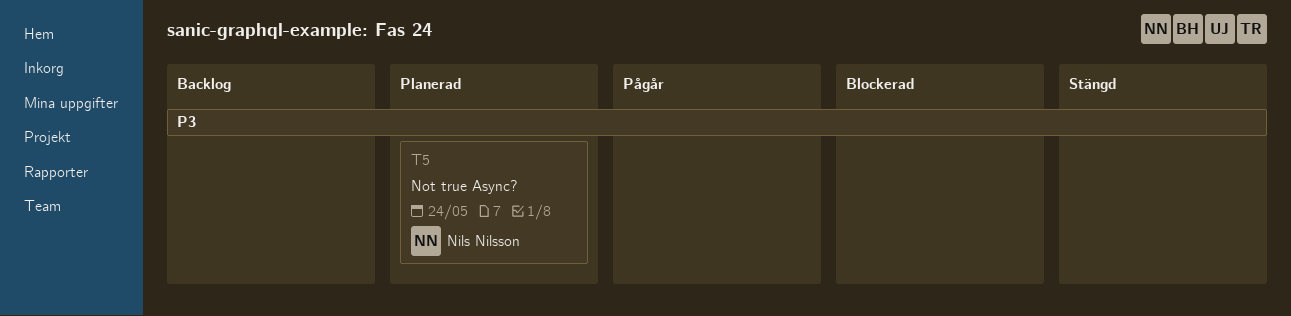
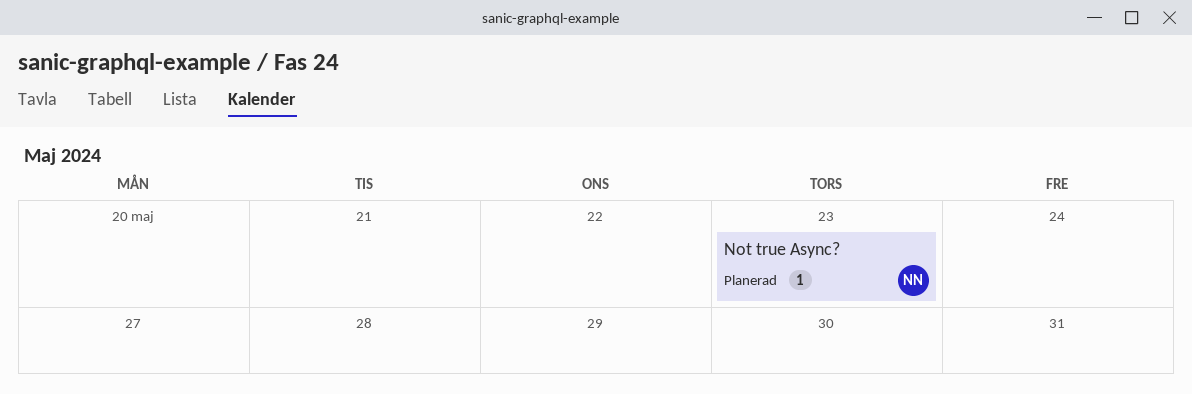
Not true Async?, due: May 24 -> May 23

